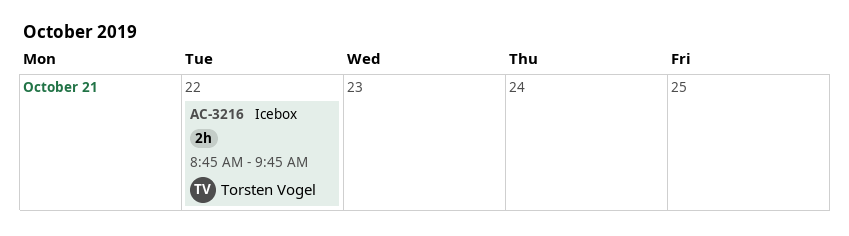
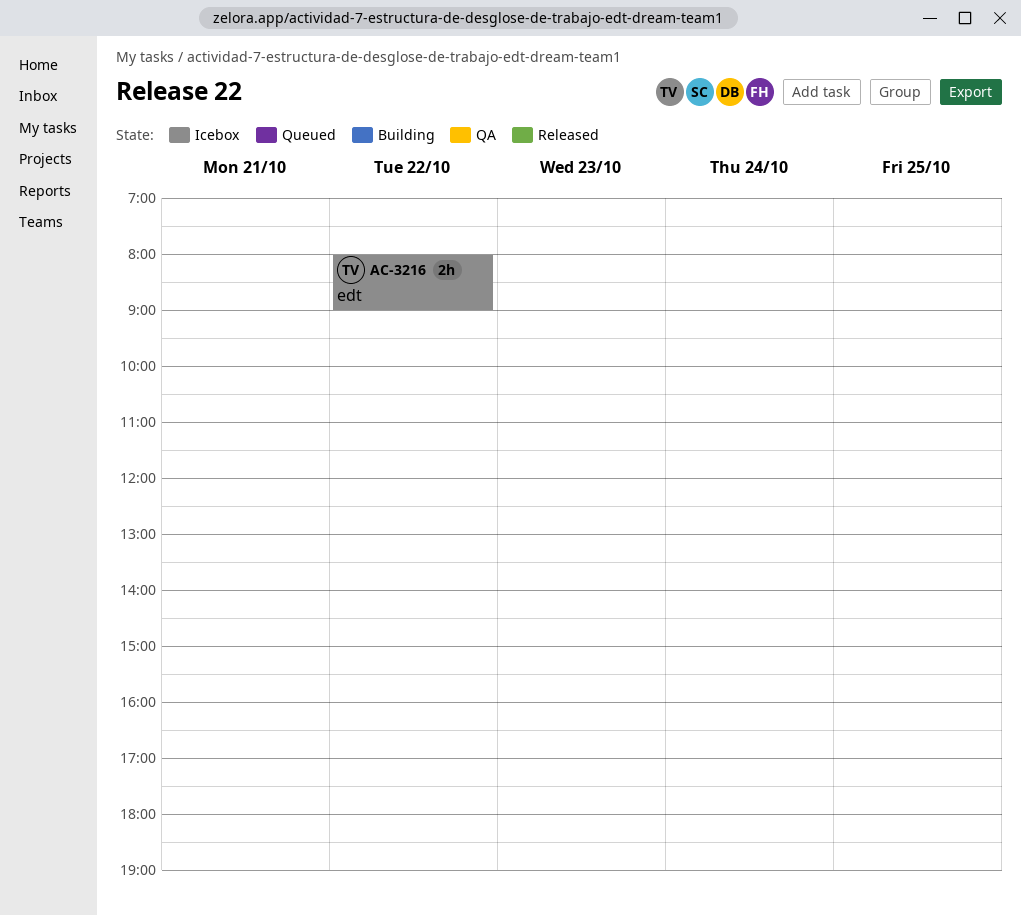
AC-3216, begins: 08:45 -> 08:00
AC-3216, ends: 09:45 -> 09:00

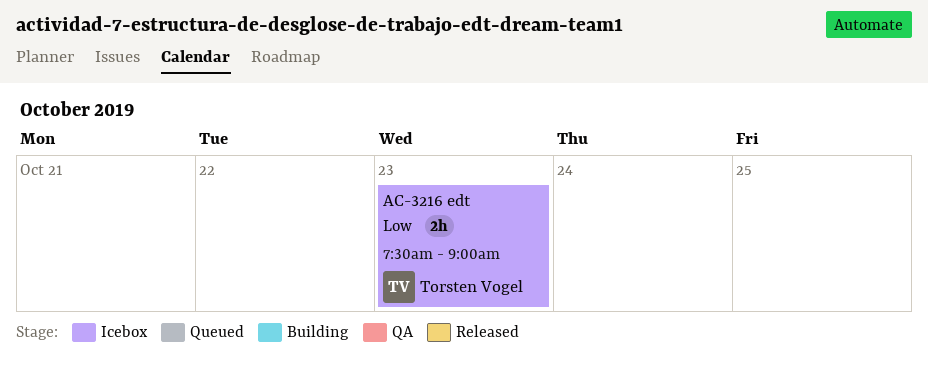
AC-3216, day: Oct 22 -> Oct 23
AC-3216, begins: 08:00 -> 07:30

